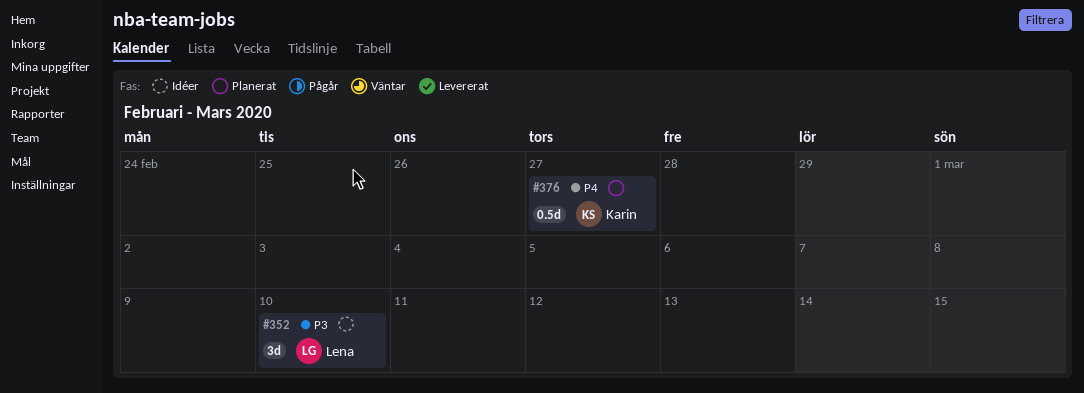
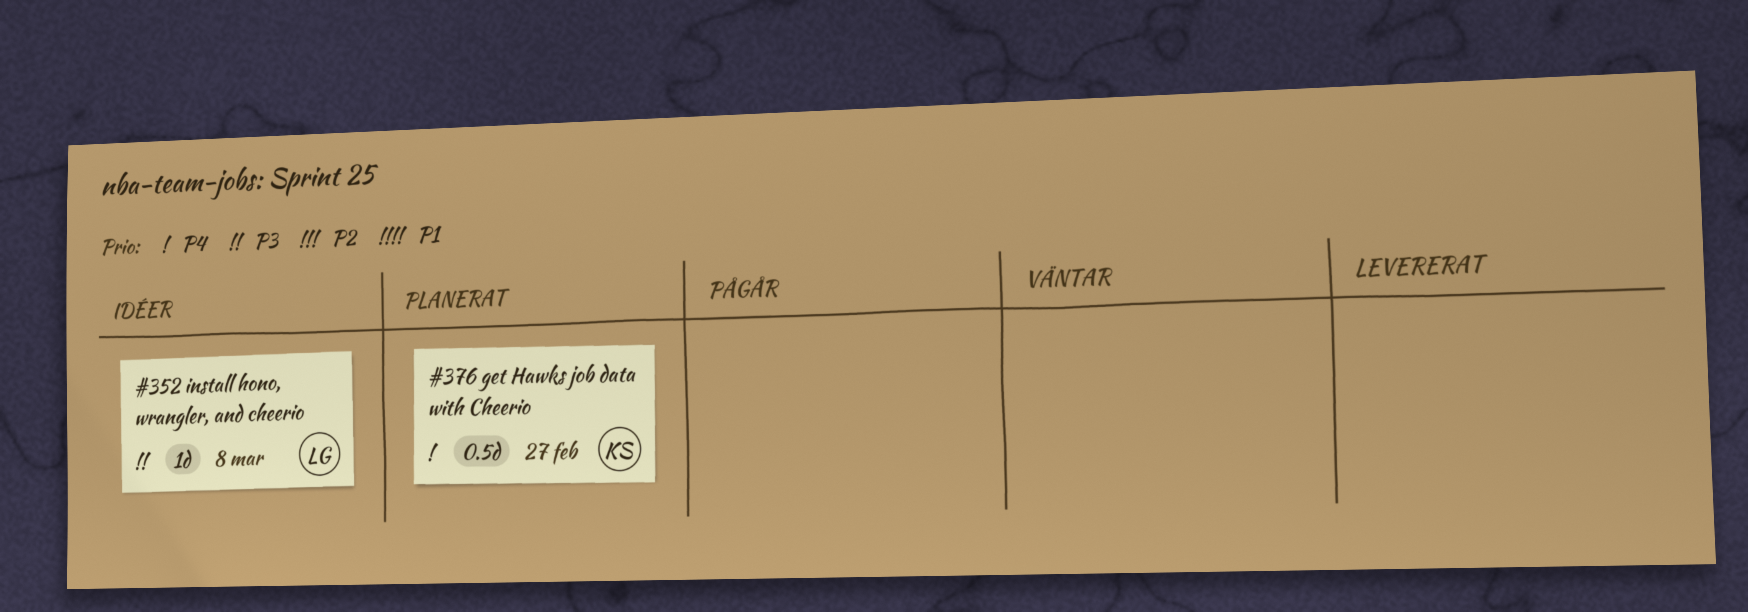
#352, estimate: 3d -> 1d
#352, due: Mar 10 -> Mar 8

